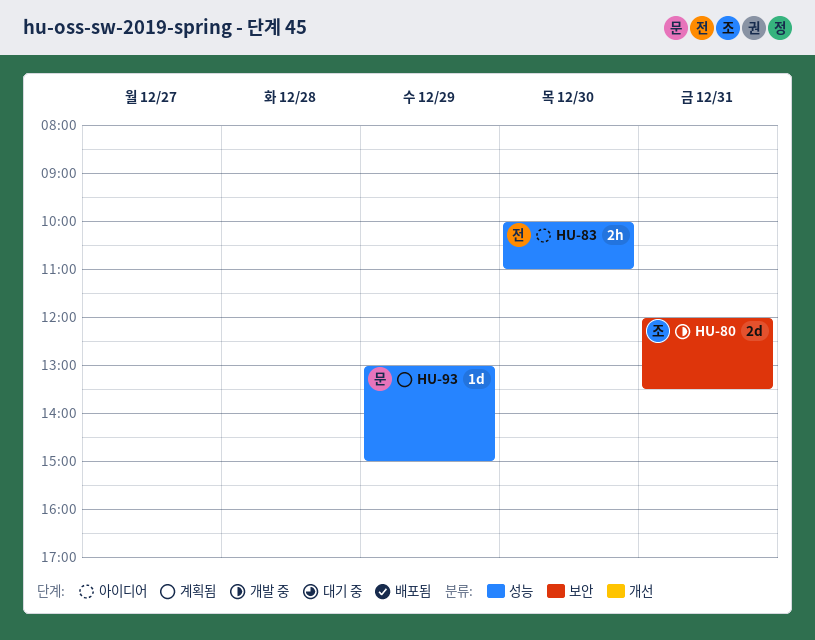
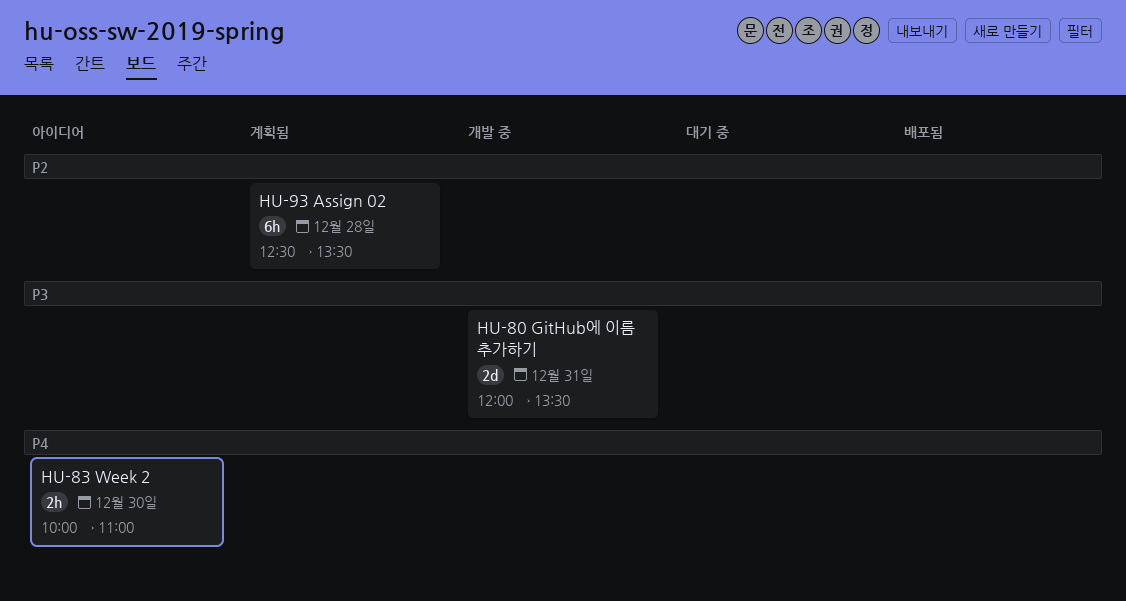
HU-93, estimate: 1d -> 6h
HU-93, day: Dec 29 -> Dec 28
HU-93, begins: 13:00 -> 12:30
HU-93, ends: 15:00 -> 13:30

